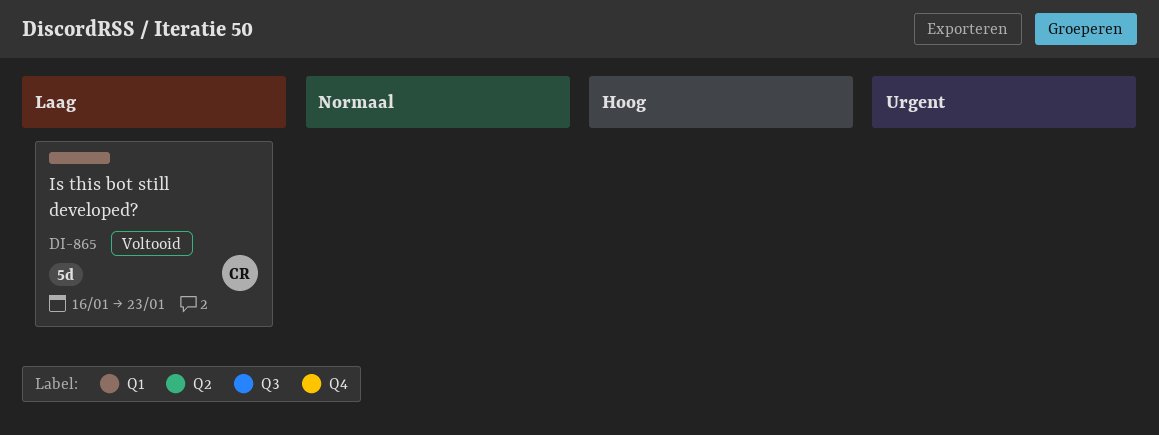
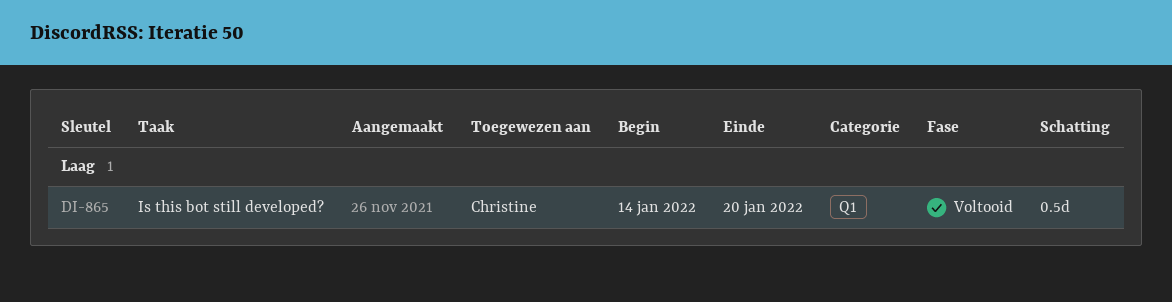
DI-865, estimate: 5d -> 0.5d
DI-865, start: Jan 16 -> Jan 14
DI-865, due: Jan 23 -> Jan 20

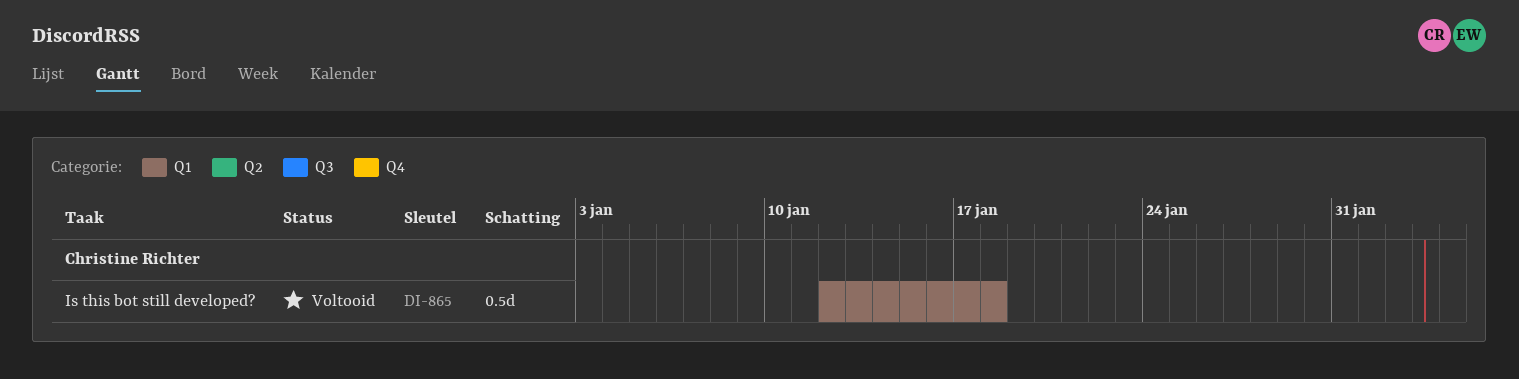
DI-865, start: Jan 14 -> Jan 12
DI-865, due: Jan 20 -> Jan 18

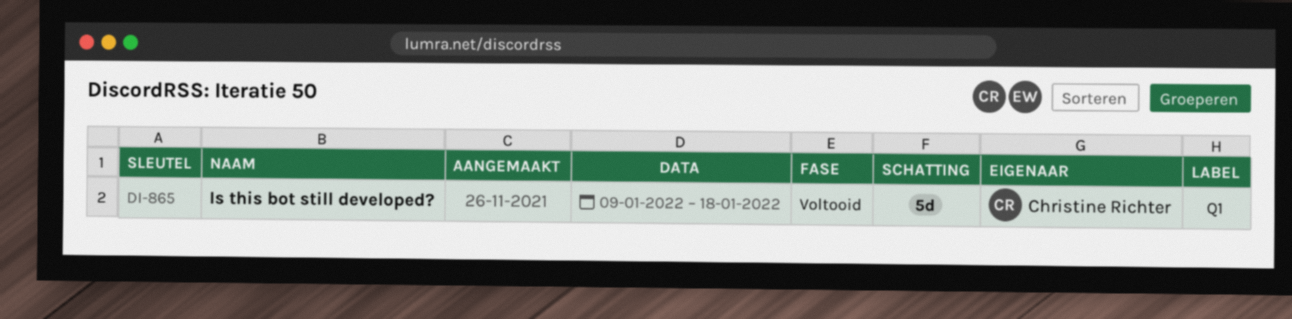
DI-865, estimate: 0.5d -> 5d
DI-865, start: Jan 12 -> Jan 9

